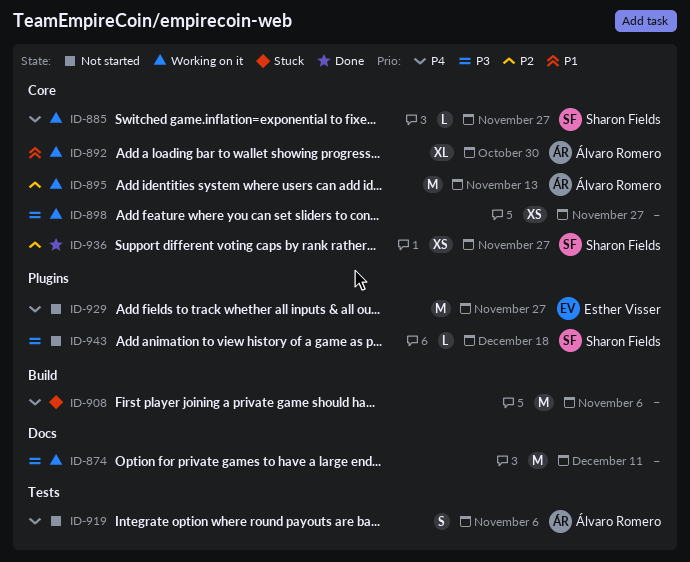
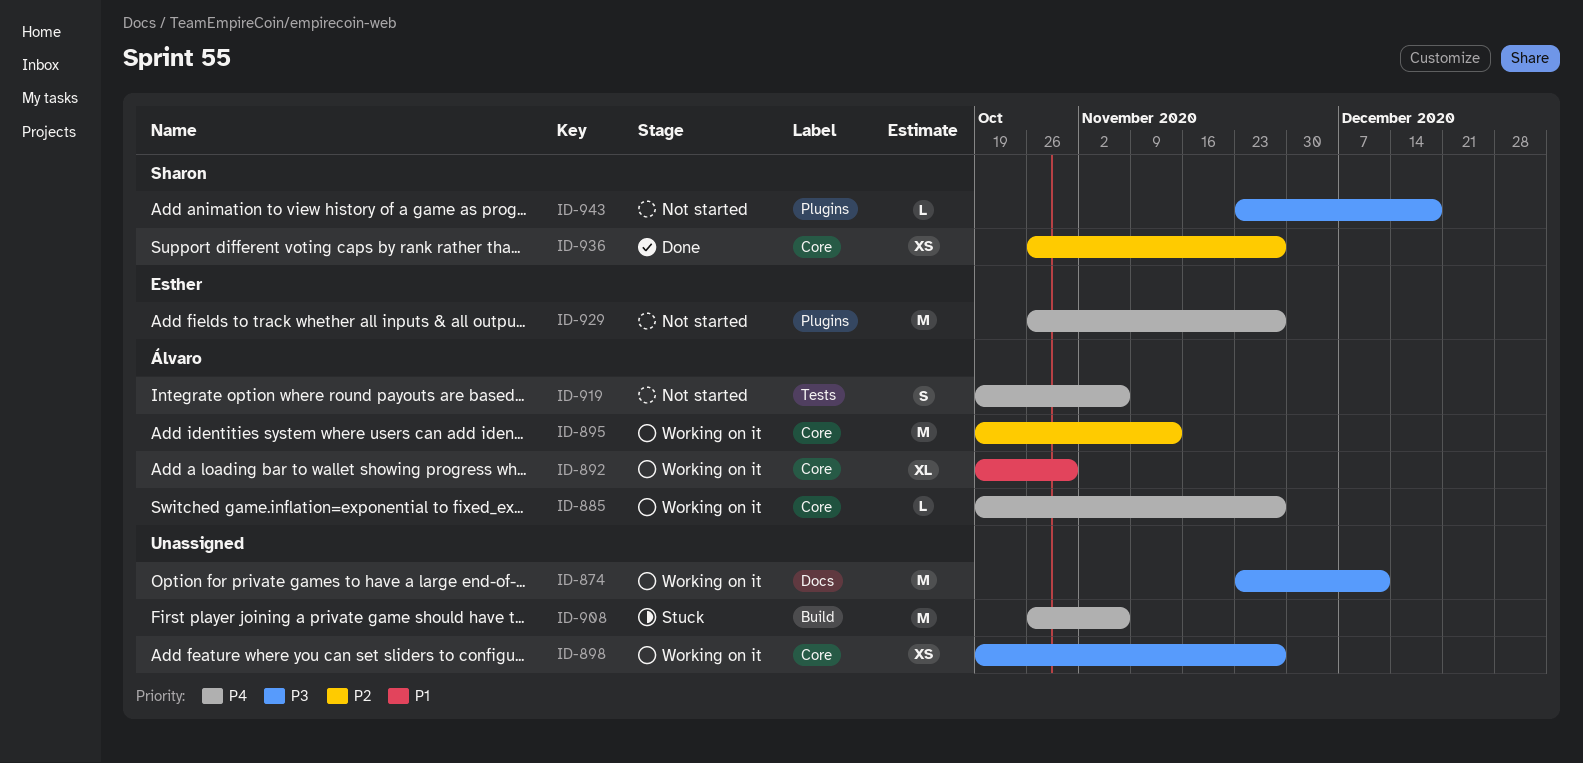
ID-885, owner: Sharon Fields -> Álvaro Romero

